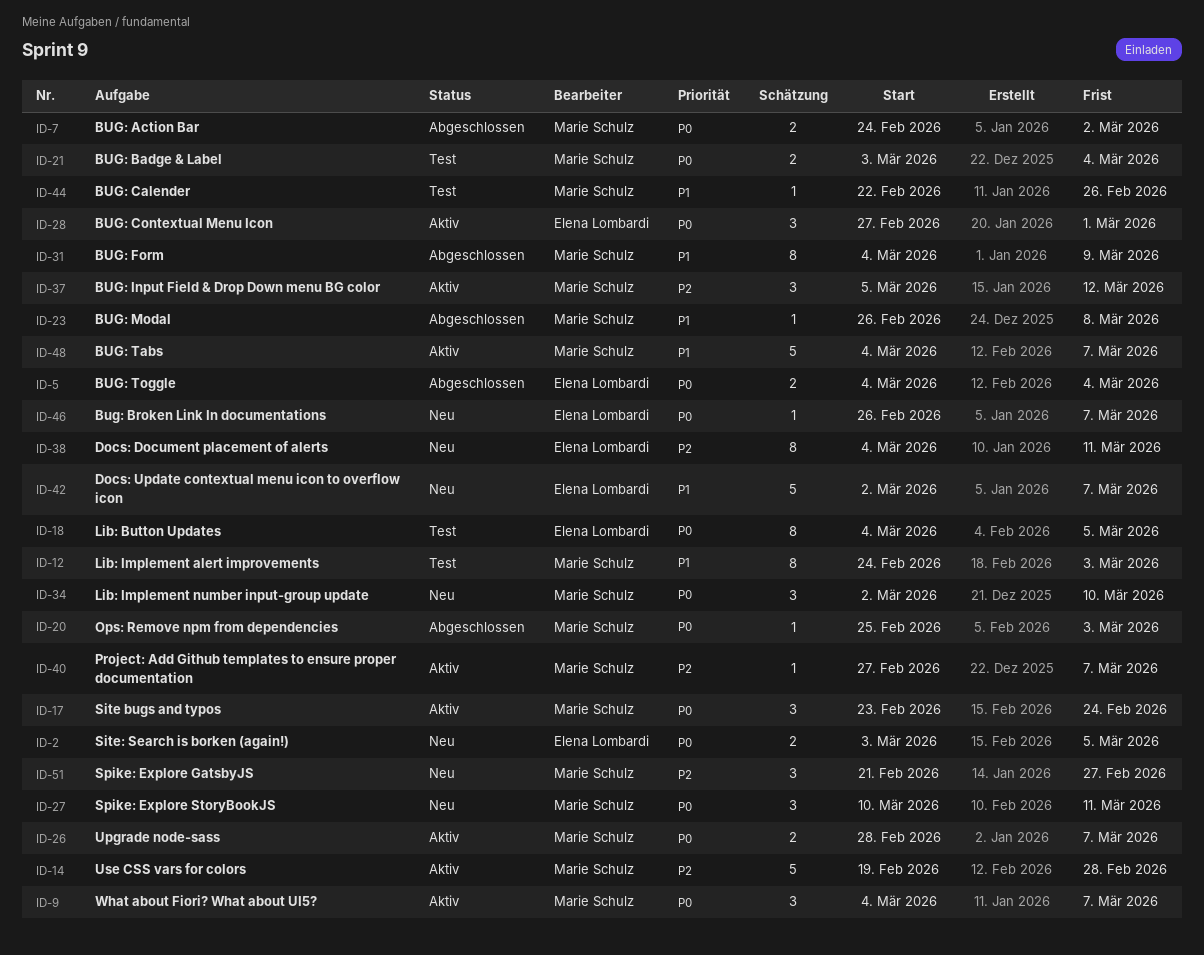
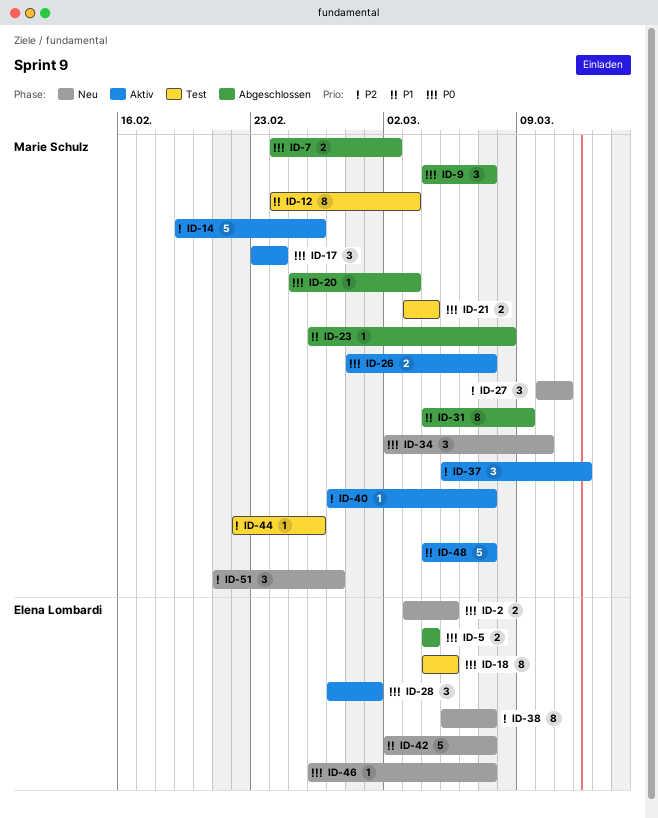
ID-9, status: Aktiv -> Abgeschlossen
ID-14, due: Feb 28 -> Feb 26
ID-27, priority: P0 -> P2
ID-38, start: Mar 4 -> Mar 5
ID-38, due: Mar 11 -> Mar 7
ID-44, priority: P1 -> P2

